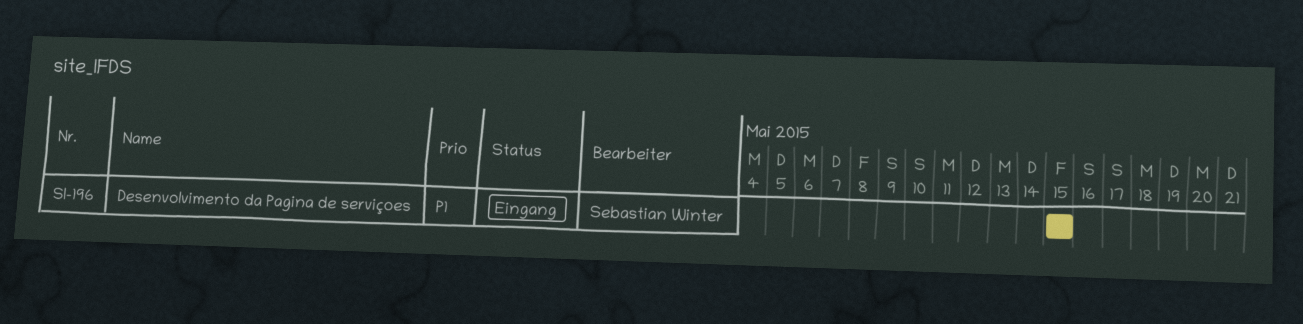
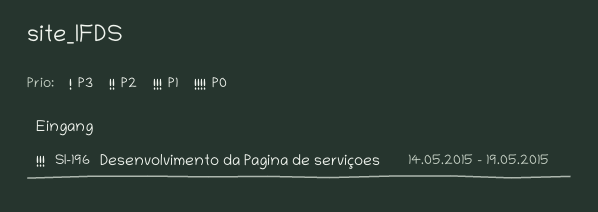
SI-196, start: May 15 -> May 14
SI-196, due: May 15 -> May 19

